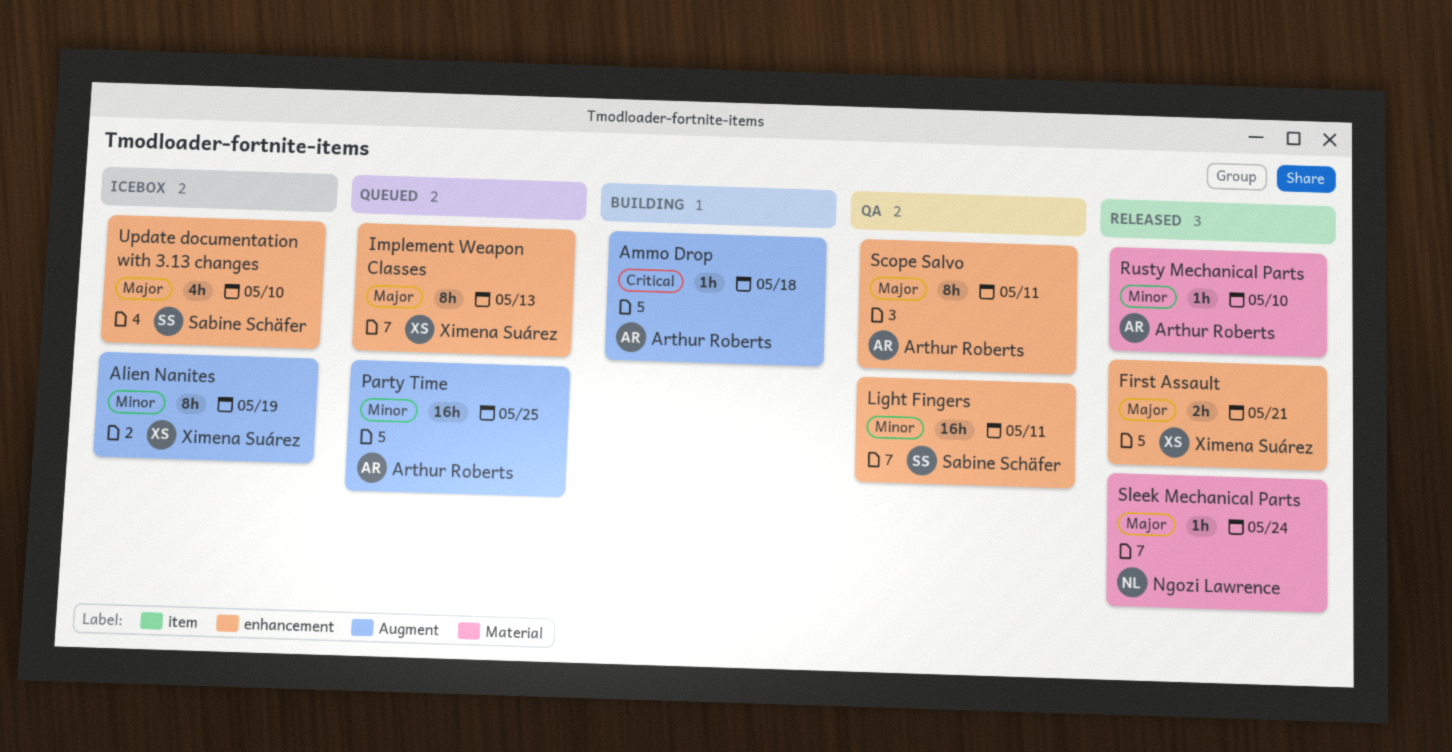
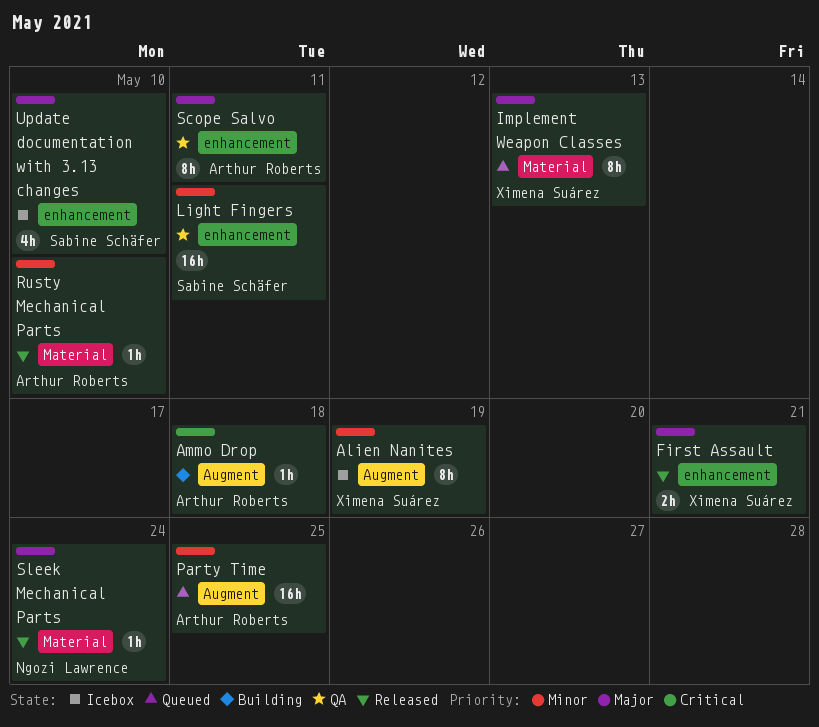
Implement Weapon Classes, label: enhancement -> Material

